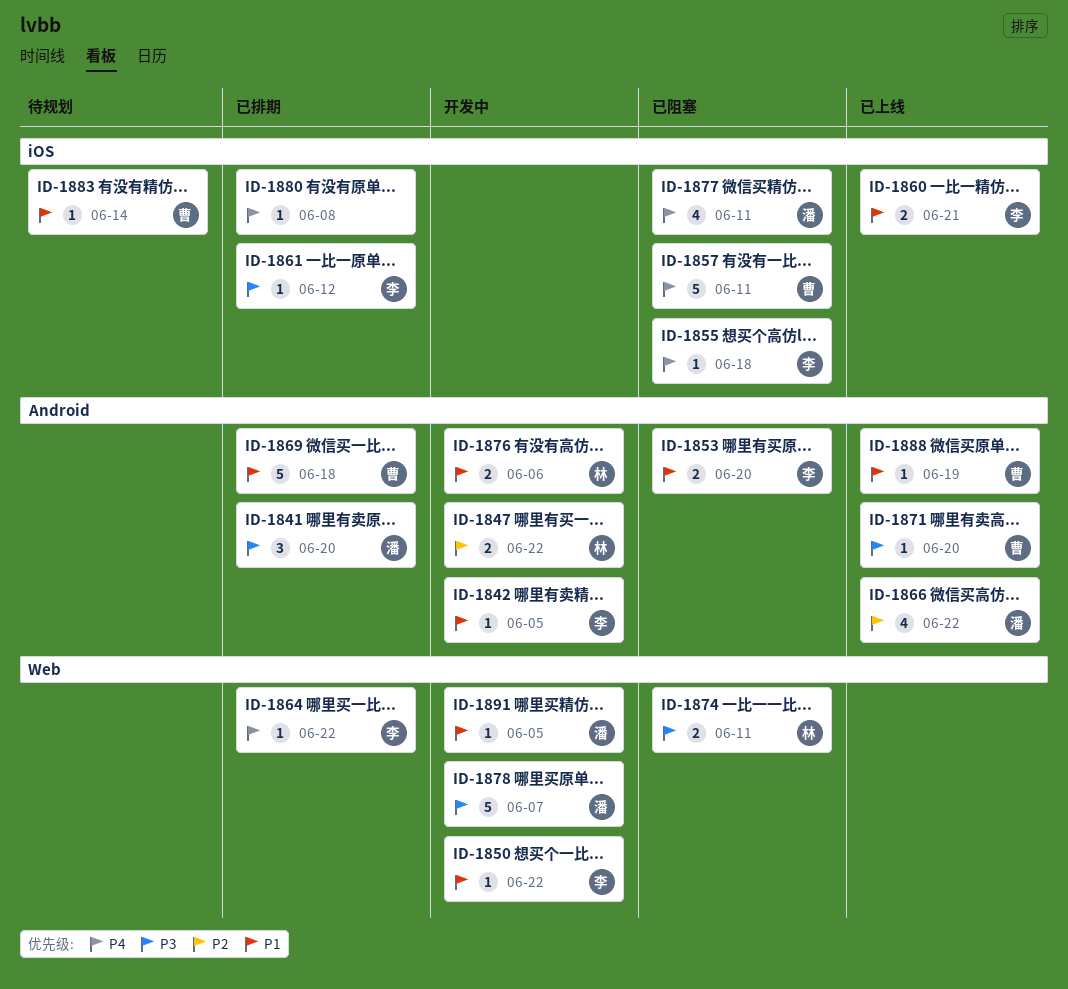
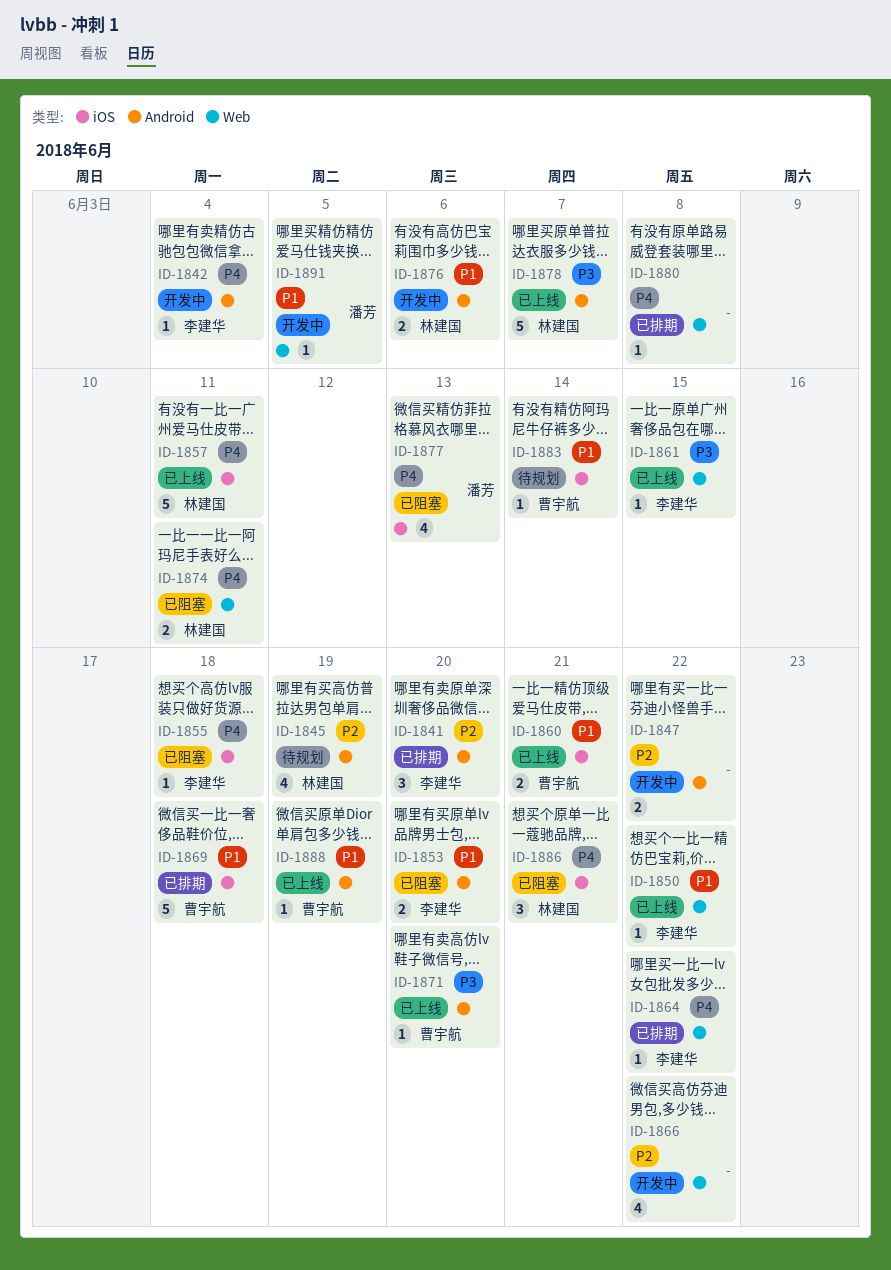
ID-1841, owner: 潘芳 -> 李建华
ID-1841, priority: P3 -> P2
ID-1842, priority: P1 -> P4
ID-1842, due: Jun 5 -> Jun 4
ID-1845: none -> present
ID-1847, owner: 林建国 -> none
ID-1850, status: 开发中 -> 已上线
ID-1857, status: 已阻塞 -> 已上线
ID-1857, owner: 曹宇航 -> 林建国
ID-1860, owner: 李建华 -> 曹宇航
ID-1861, status: 已排期 -> 已上线
ID-1861, label: iOS -> Web
ID-1861, due: Jun 12 -> Jun 15
ID-1866, status: 已上线 -> 开发中
ID-1866, owner: 潘芳 -> none
ID-1866, label: Android -> Web
ID-1869, label: Android -> iOS
ID-1874, priority: P3 -> P4
ID-1877, due: Jun 11 -> Jun 13
ID-1878, status: 开发中 -> 已上线
ID-1878, owner: 潘芳 -> 林建国
ID-1878, label: Web -> Android
ID-1880, label: iOS -> Web
ID-1886: none -> present

